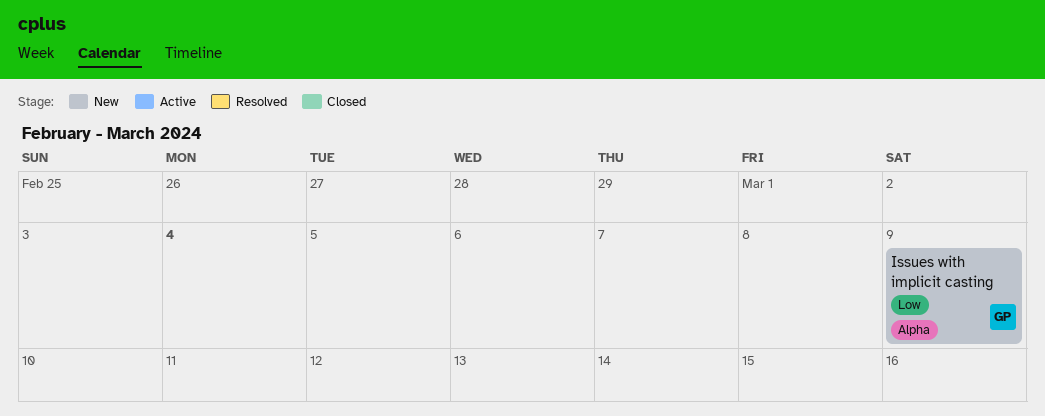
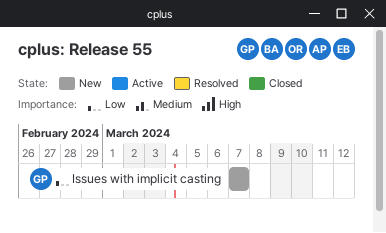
Issues with implicit casting, due: Mar 9 -> Mar 7

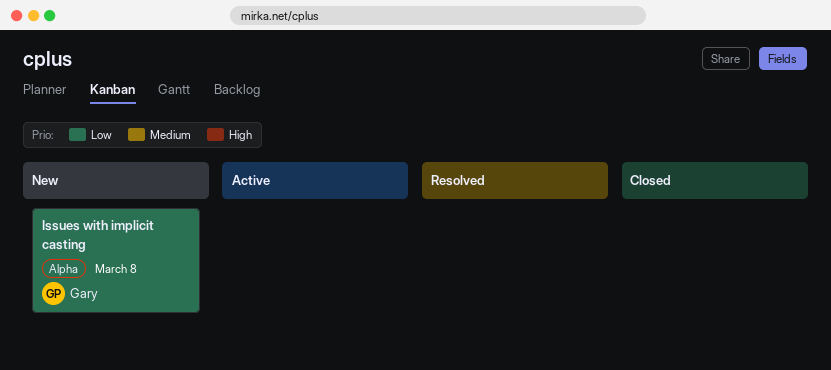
Issues with implicit casting, due: Mar 7 -> Mar 8

